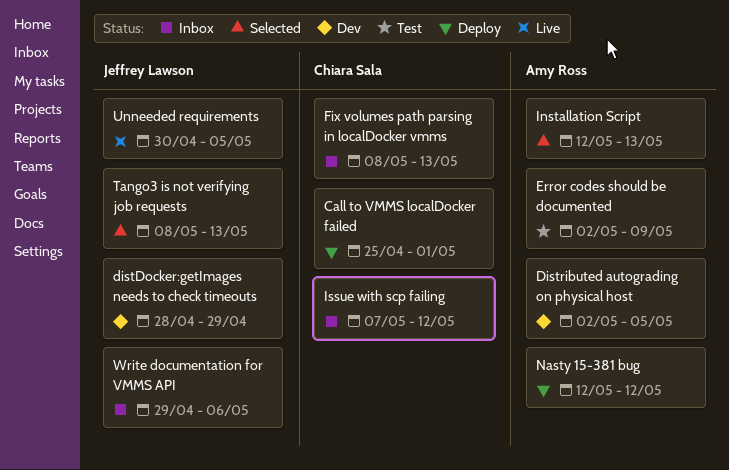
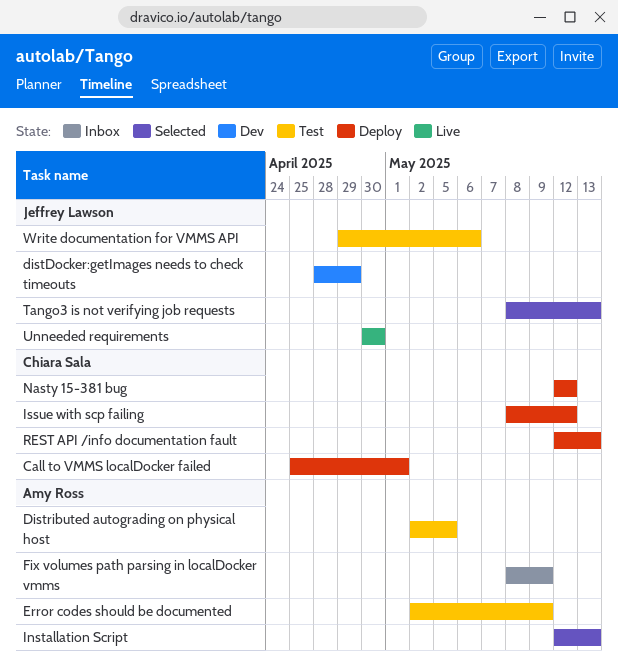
Distributed autograding on physical host, status: Dev -> Test
Fix volumes path parsing in localDocker vmms, owner: Chiara Sala -> Amy Ross
Fix volumes path parsing in localDocker vmms, due: May 13 -> May 9
Issue with scp failing, status: Inbox -> Deploy
Issue with scp failing, start: May 7 -> May 8
Nasty 15-381 bug, owner: Amy Ross -> Chiara Sala
REST API /info documentation fault: none -> present
Unneeded requirements, due: May 5 -> Apr 30
Write documentation for VMMS API, status: Inbox -> Test

